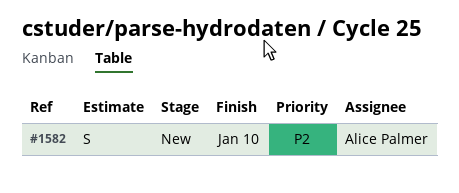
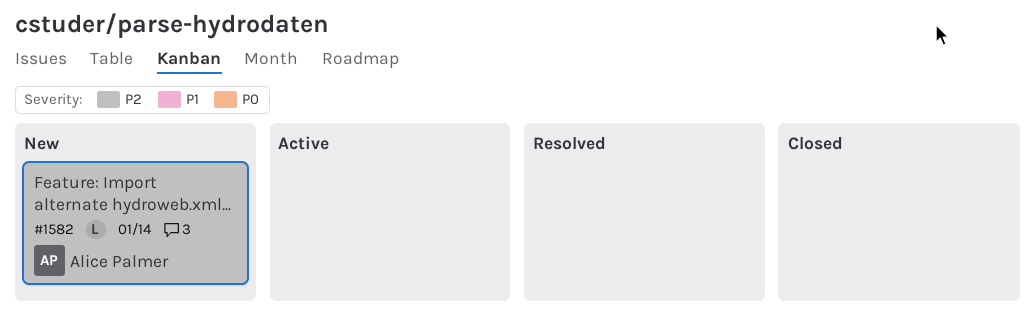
#1582, estimate: S -> L
#1582, due: Jan 10 -> Jan 14

